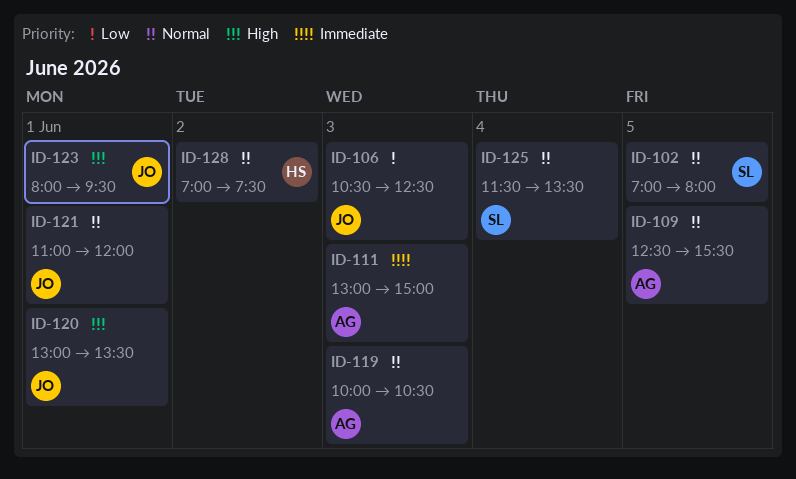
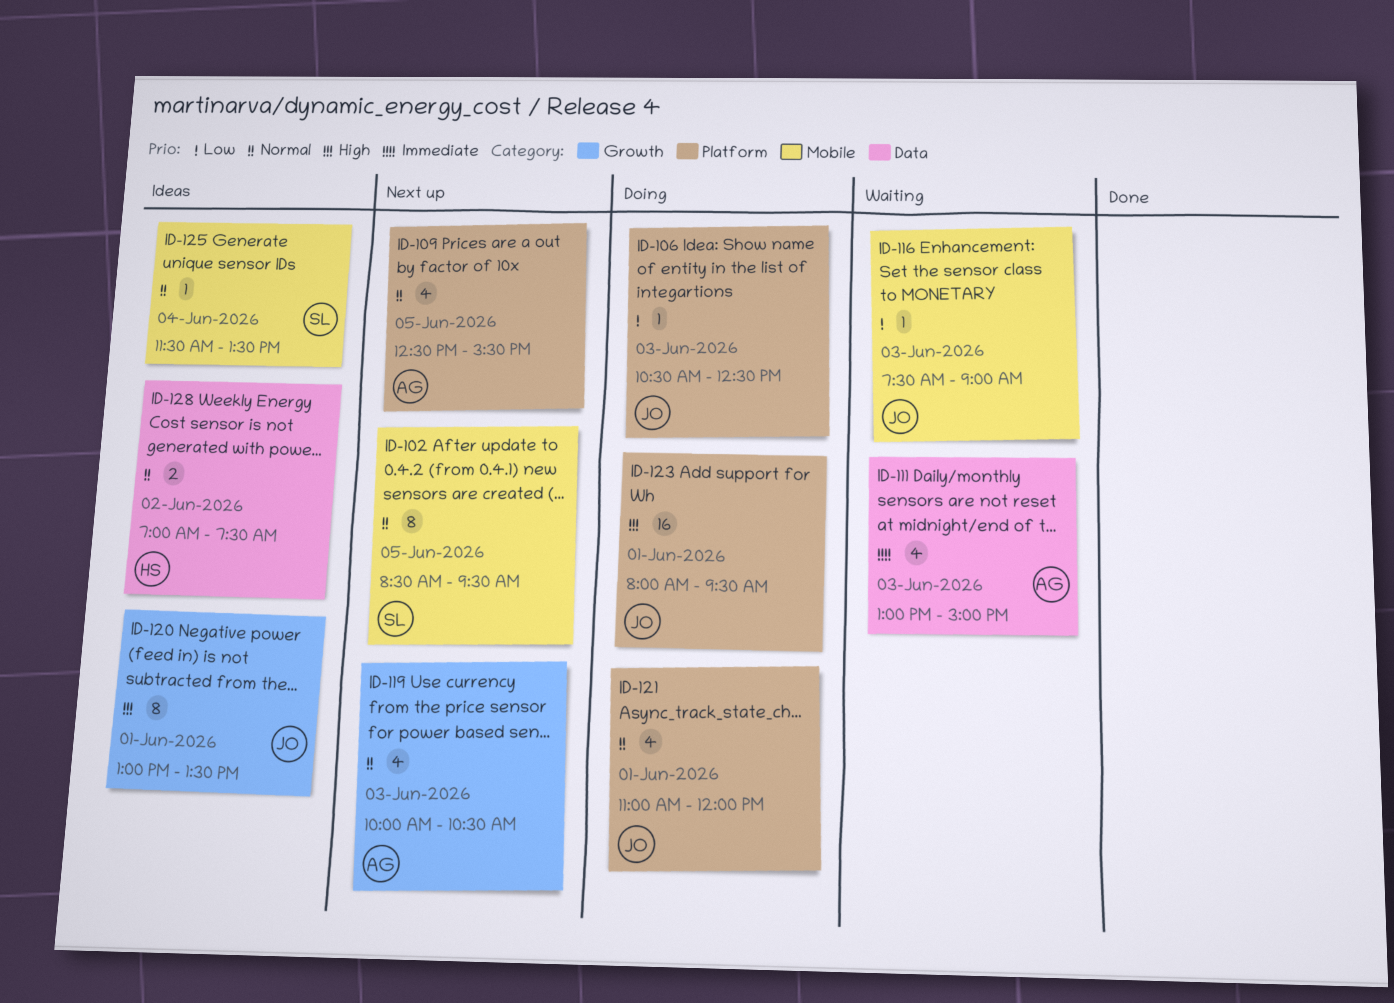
ID-102, begins: 07:00 -> 08:30
ID-102, ends: 08:00 -> 09:30
ID-116: none -> present

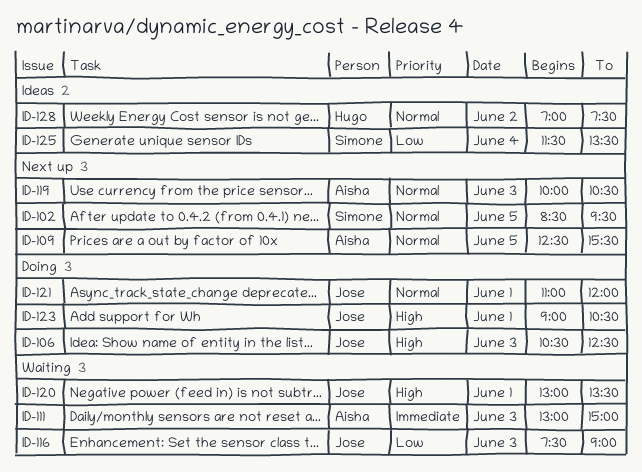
ID-106, priority: Low -> High
ID-120, status: Ideas -> Waiting
ID-123, begins: 08:00 -> 09:00
ID-123, ends: 09:30 -> 10:30
ID-125, priority: Normal -> Low

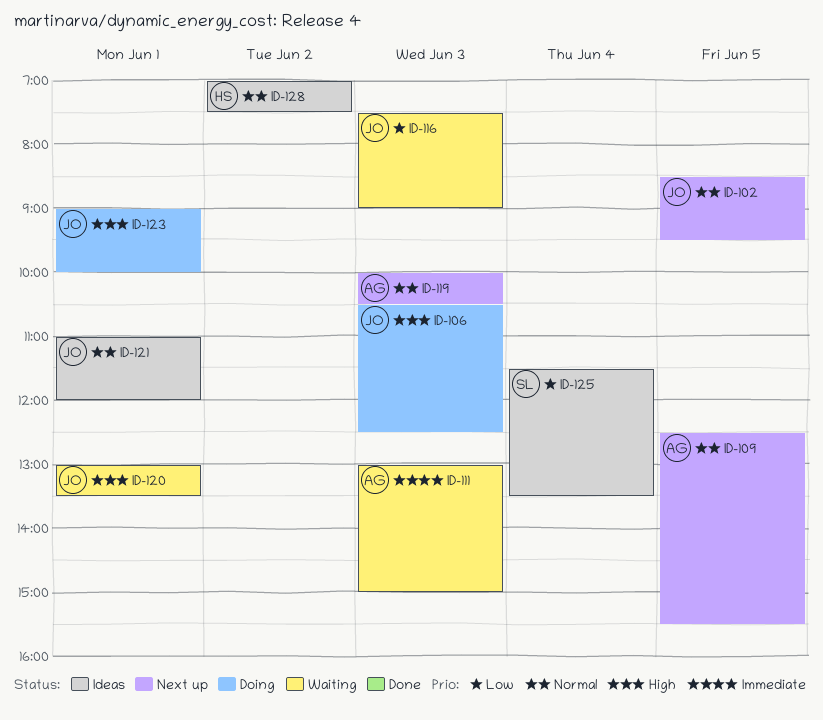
ID-102, owner: Simone -> Jose
ID-121, status: Doing -> Ideas
ID-123, ends: 10:30 -> 10:00

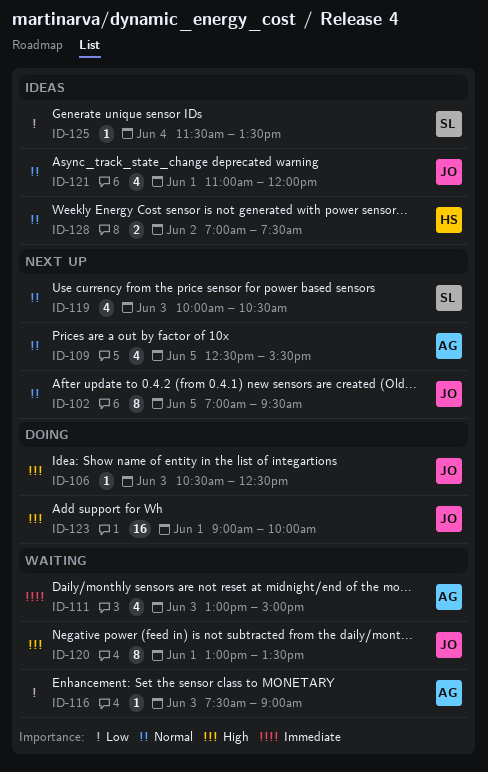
ID-102, begins: 08:30 -> 07:00
ID-116, owner: JO -> AG
ID-119, owner: AG -> SL

